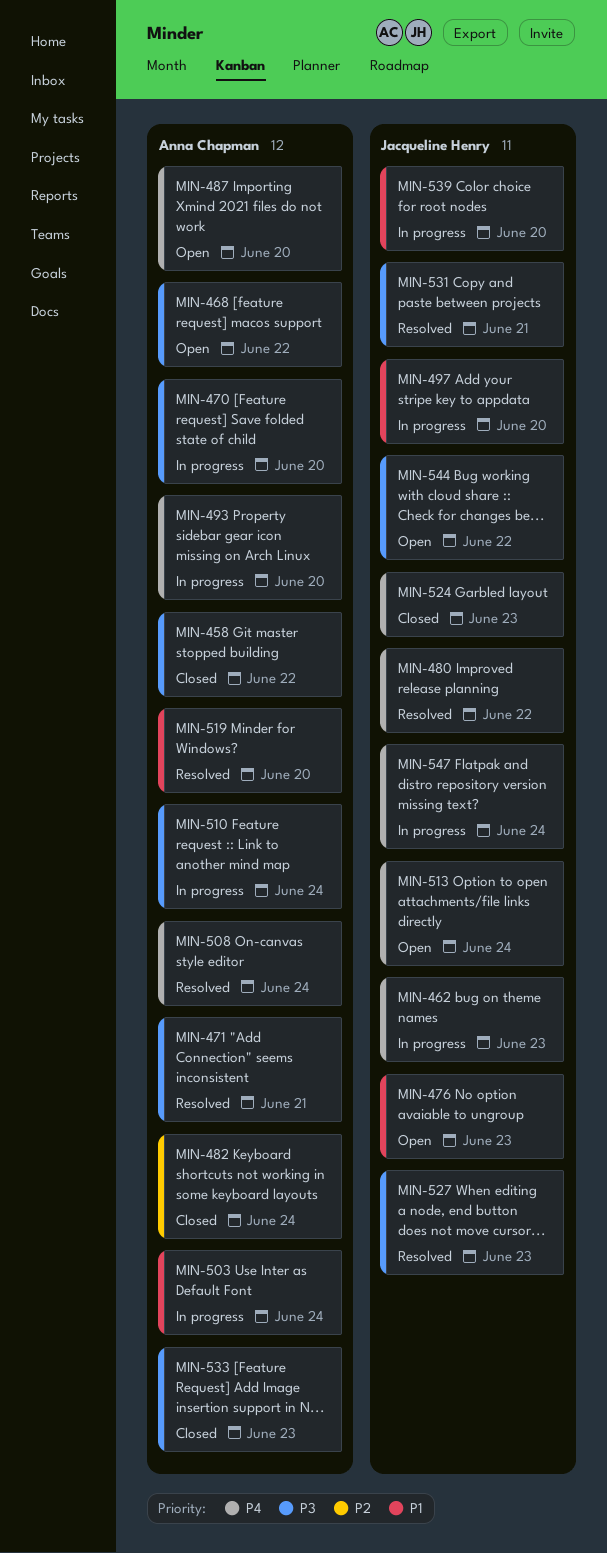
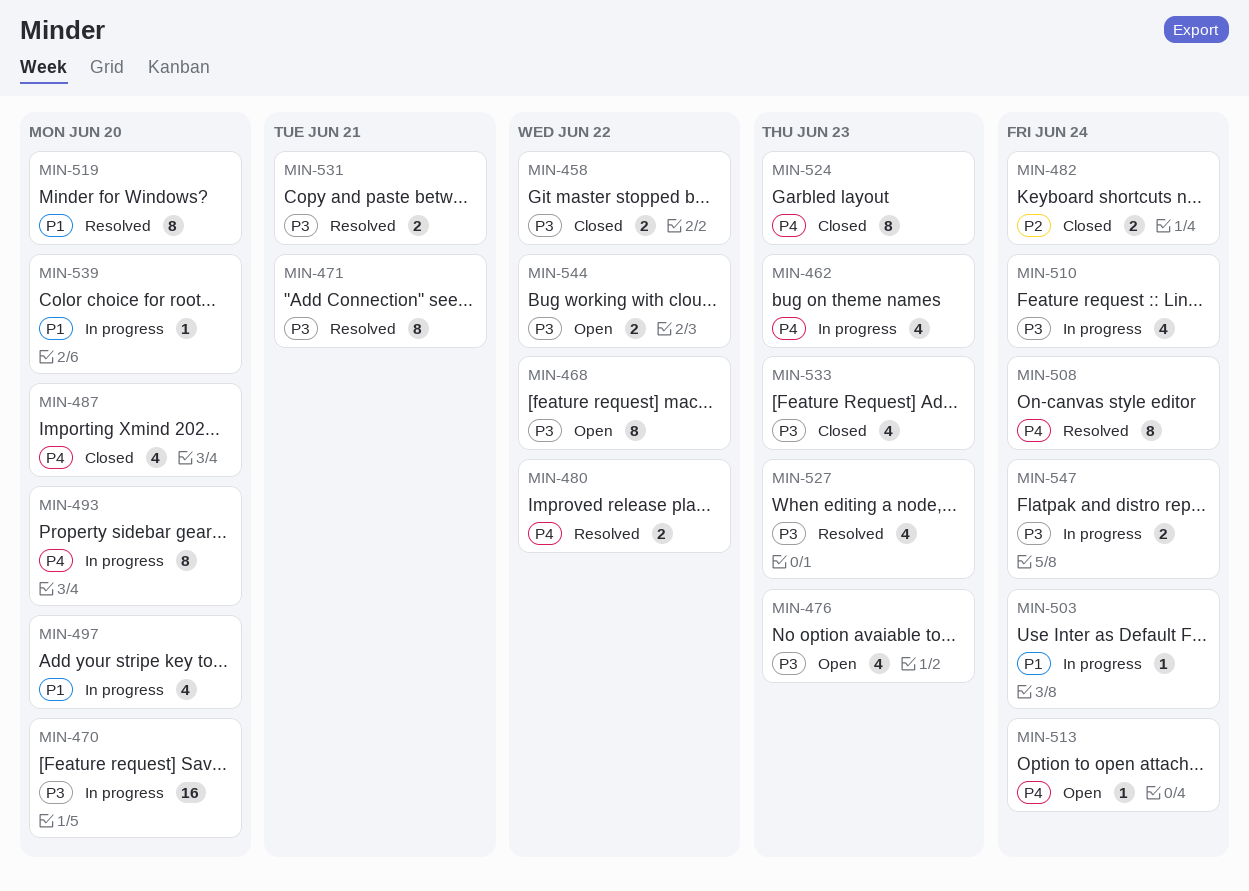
MIN-476, priority: P1 -> P3
MIN-487, status: Open -> Closed
MIN-547, priority: P4 -> P3

